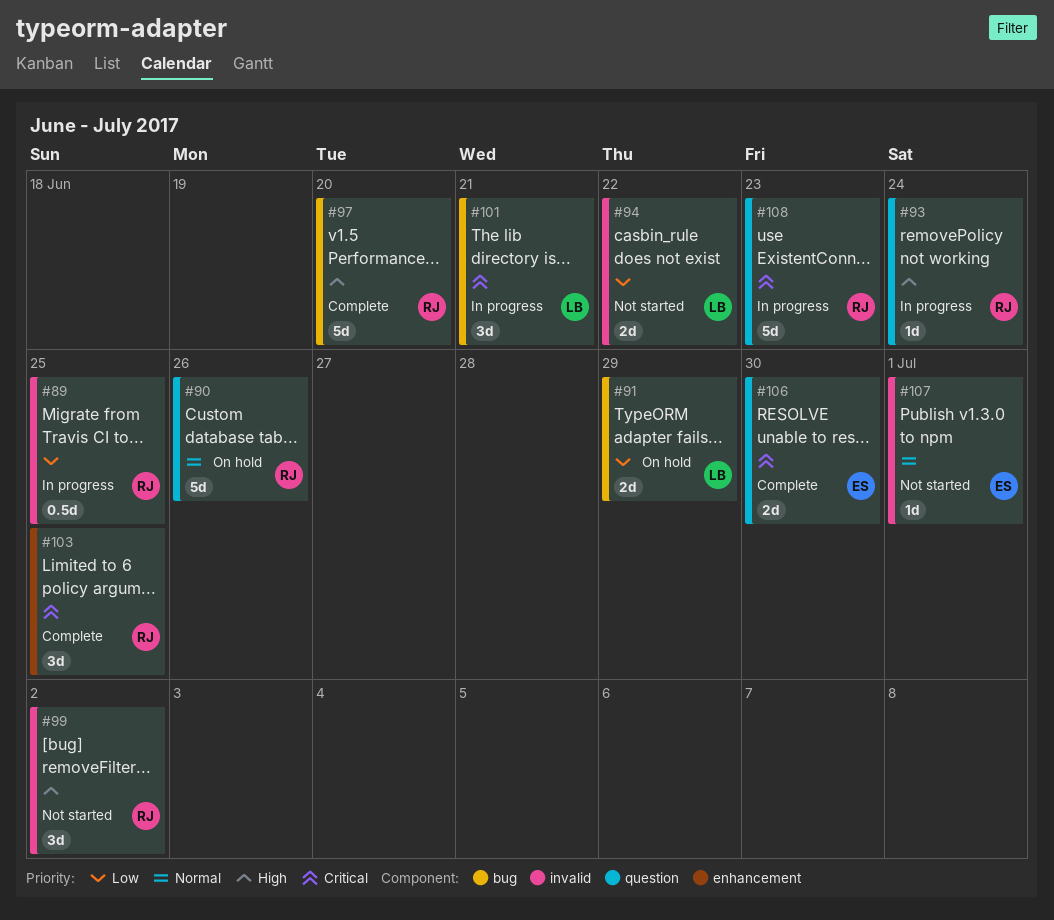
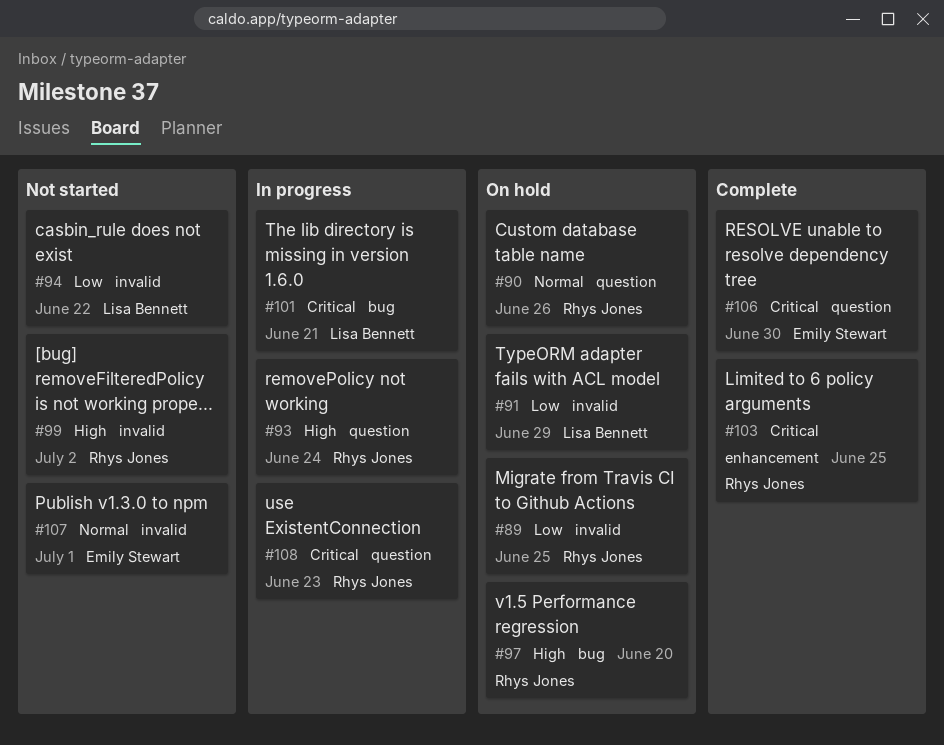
#89, status: In progress -> On hold
#91, label: bug -> invalid
#97, status: Complete -> On hold

